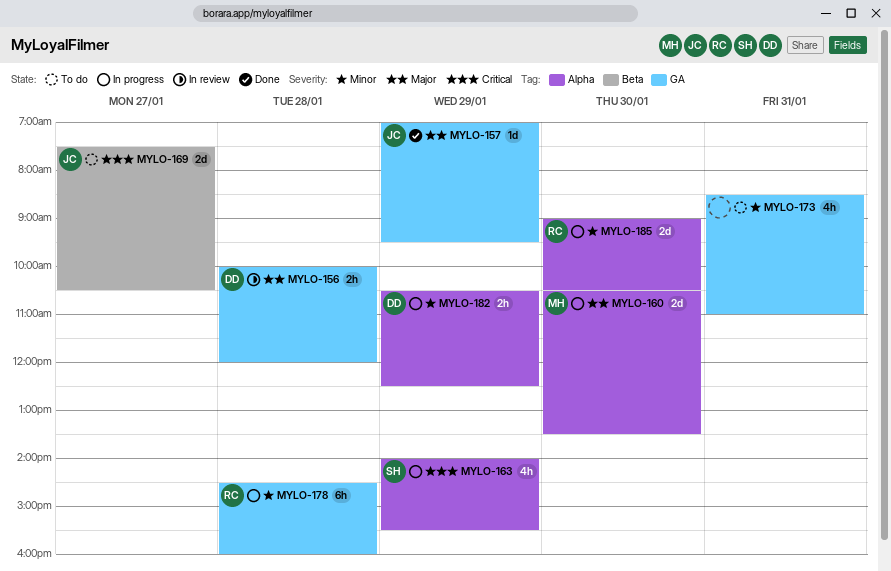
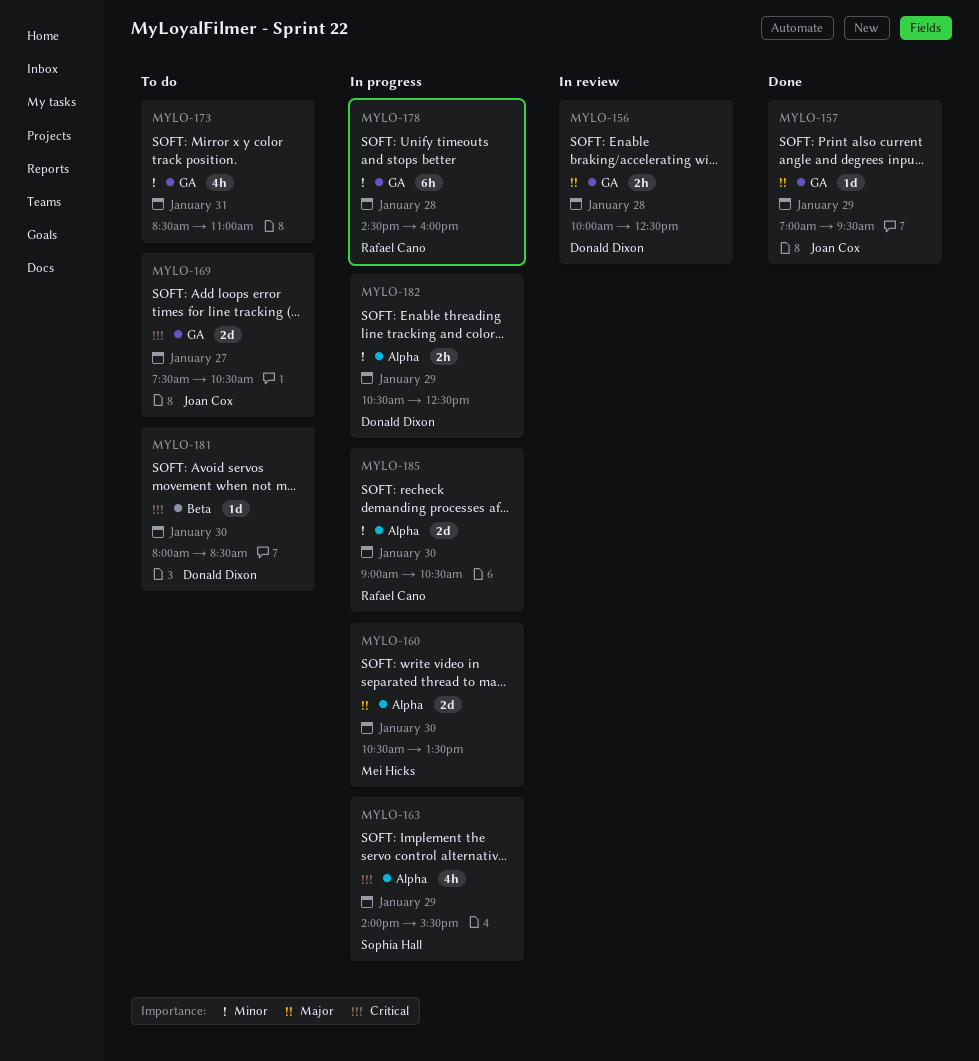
MYLO-156, ends: 12:00 -> 12:30
MYLO-169, label: Beta -> GA
MYLO-181: none -> present

